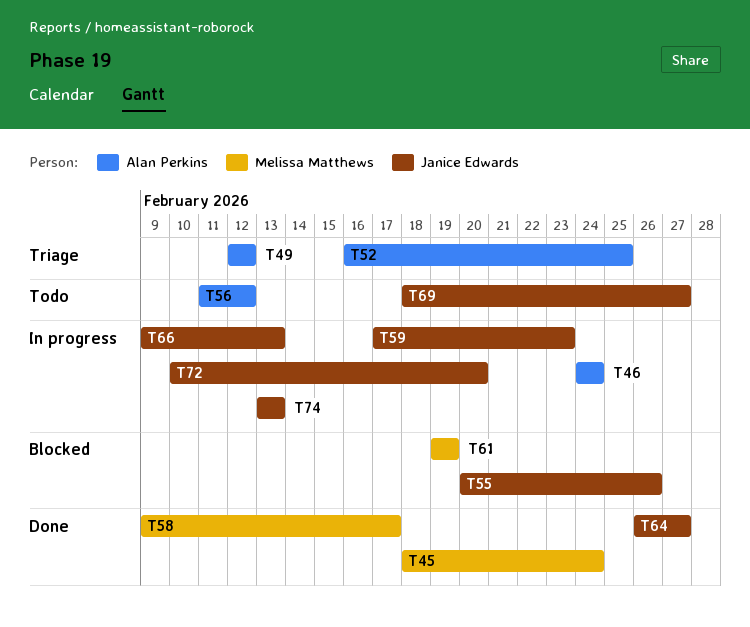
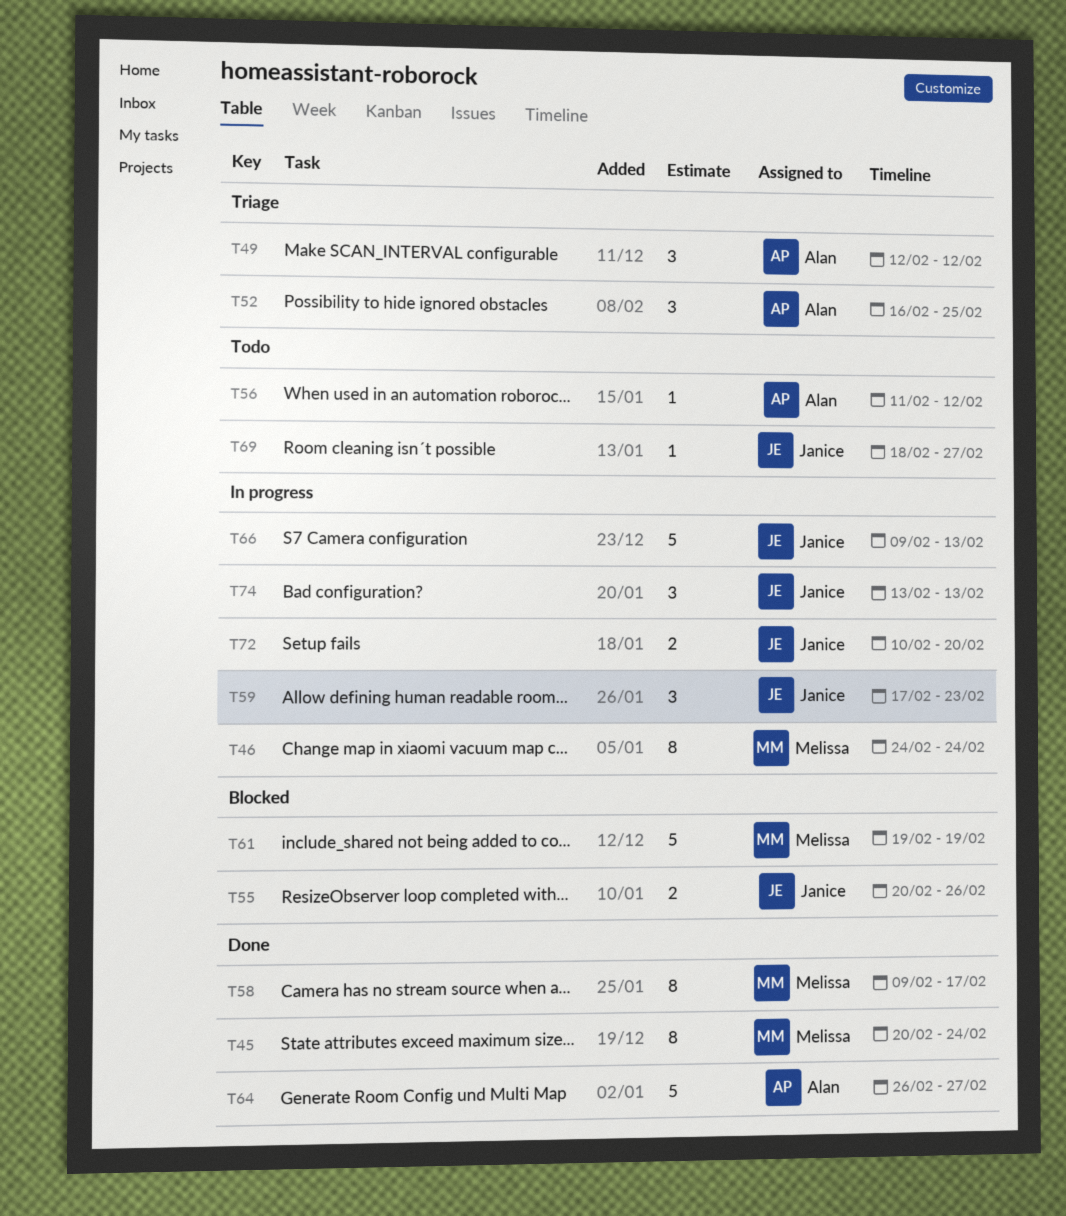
T45, start: Feb 18 -> Feb 20
T46, owner: Alan Perkins -> Melissa Matthews
T64, owner: Janice Edwards -> Alan Perkins

